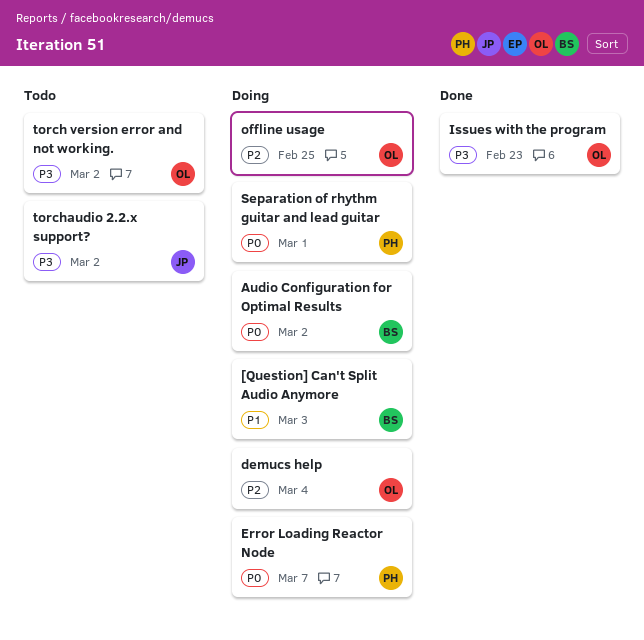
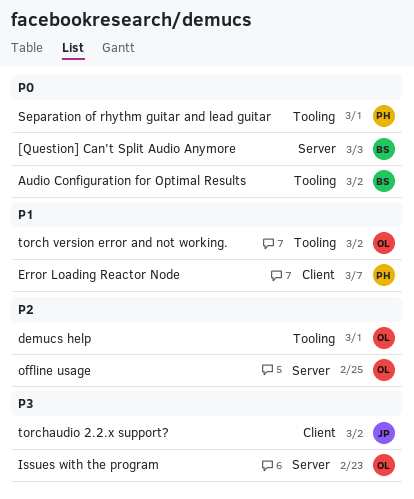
[Question] Can't Split Audio Anymore, priority: P1 -> P0
demucs help, due: Mar 4 -> Mar 1
Error Loading Reactor Node, priority: P0 -> P1
torch version error and not working., priority: P3 -> P1

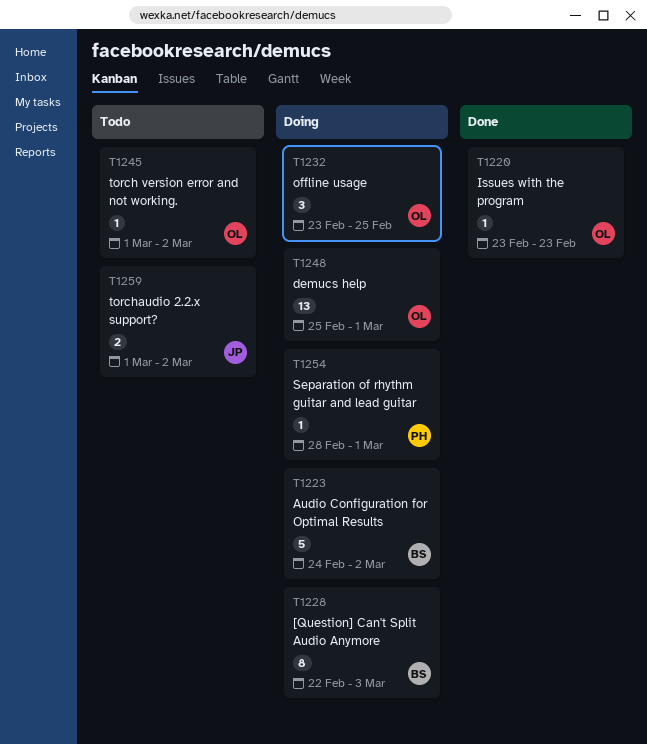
Error Loading Reactor Node: present -> none

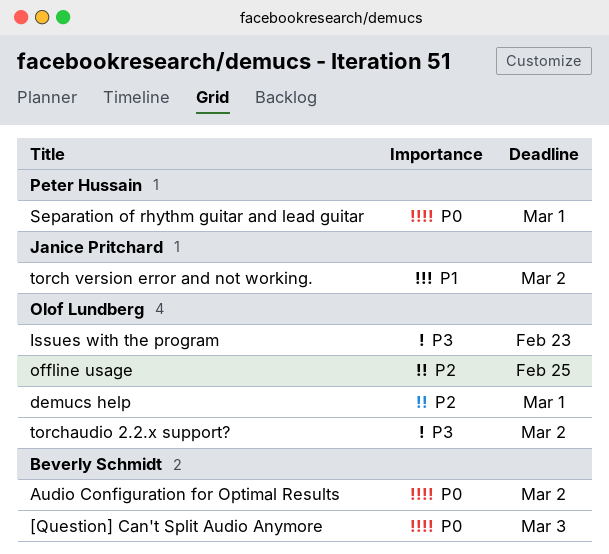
torch version error and not working., owner: Olof Lundberg -> Janice Pritchard
torchaudio 2.2.x support?, owner: Janice Pritchard -> Olof Lundberg

